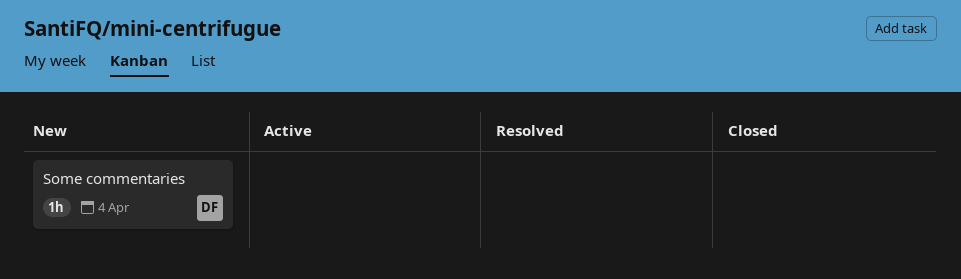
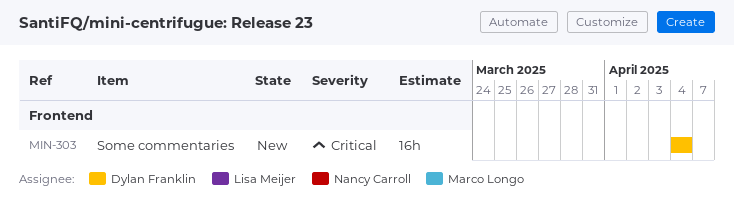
Some commentaries, estimate: 1h -> 16h

